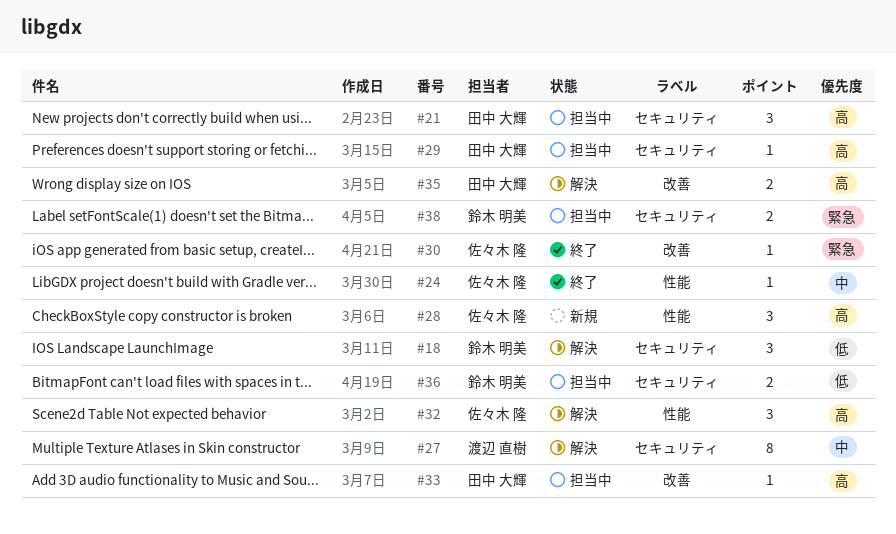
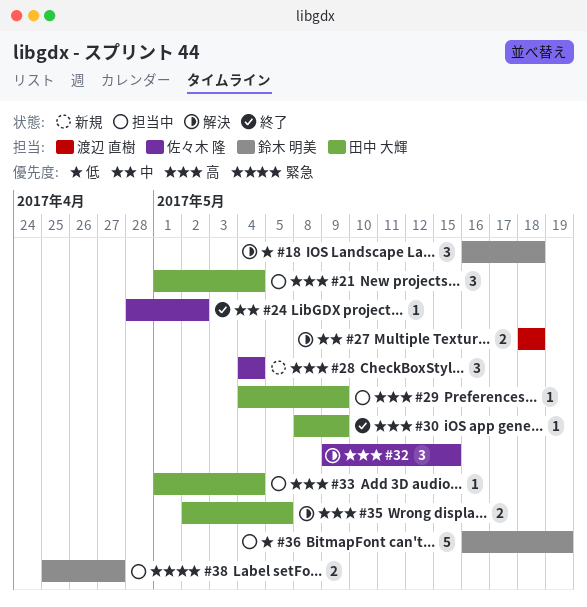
#27, estimate: 8 -> 2
#30, owner: 佐々木 隆 -> 田中 大輝
#30, priority: 緊急 -> 高
#36, estimate: 2 -> 5

